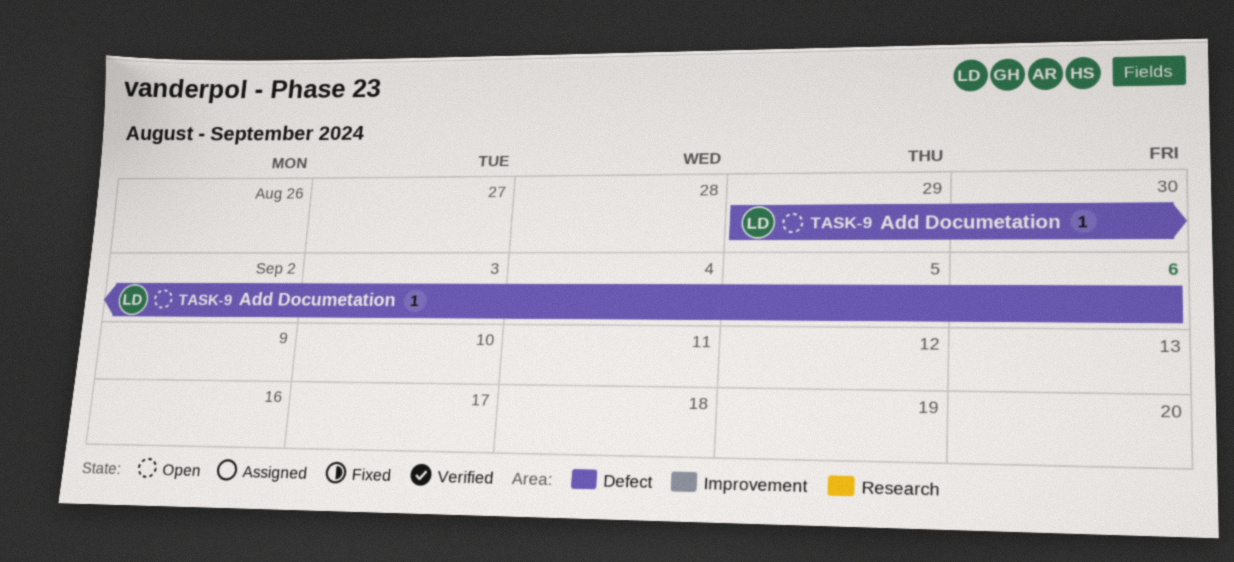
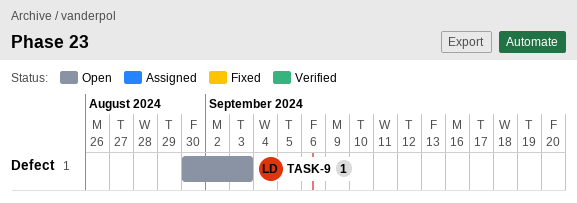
TASK-9, start: Aug 29 -> Aug 30
TASK-9, due: Sep 6 -> Sep 3

